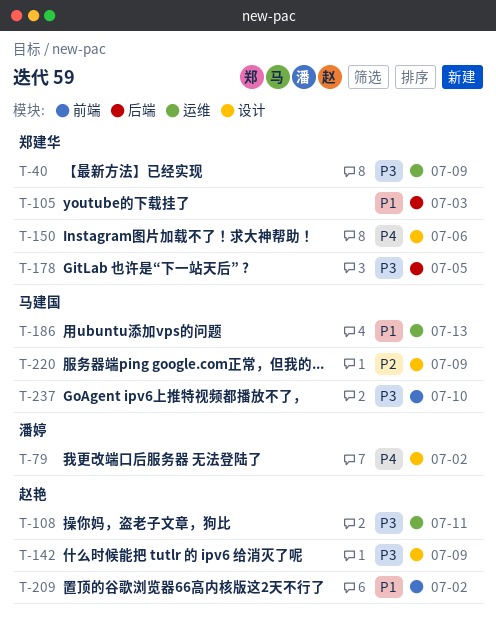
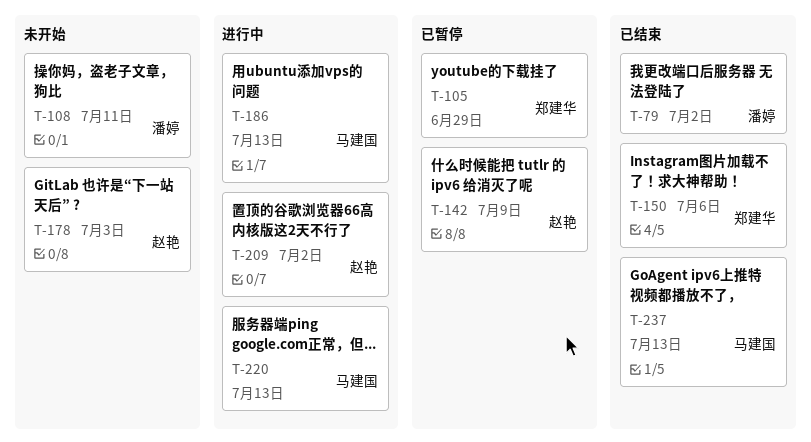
T-40: present -> none
T-105, due: Jul 3 -> Jun 29
T-108, owner: 赵艳 -> 潘婷
T-178, owner: 郑建华 -> 赵艳
T-178, due: Jul 5 -> Jul 3
T-220, due: Jul 9 -> Jul 13
T-237, due: Jul 10 -> Jul 13

